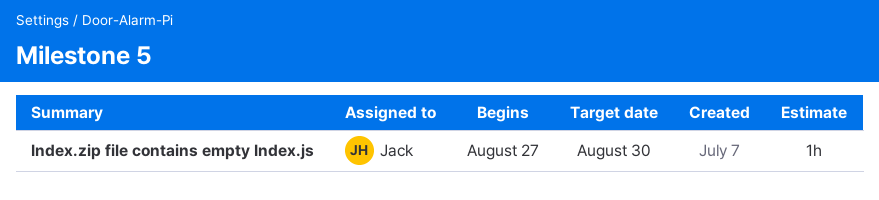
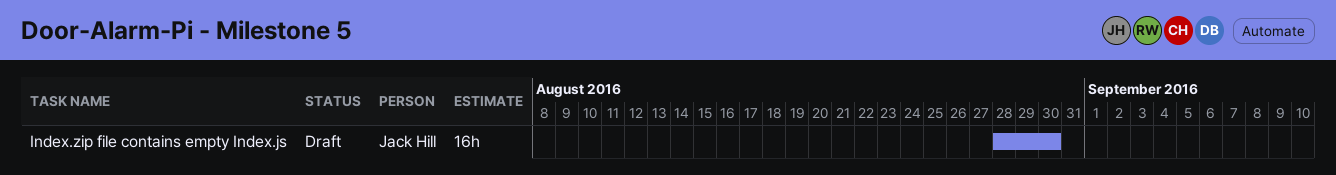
Index.zip file contains empty Index.js, estimate: 1h -> 16h
Index.zip file contains empty Index.js, start: Aug 27 -> Aug 28

